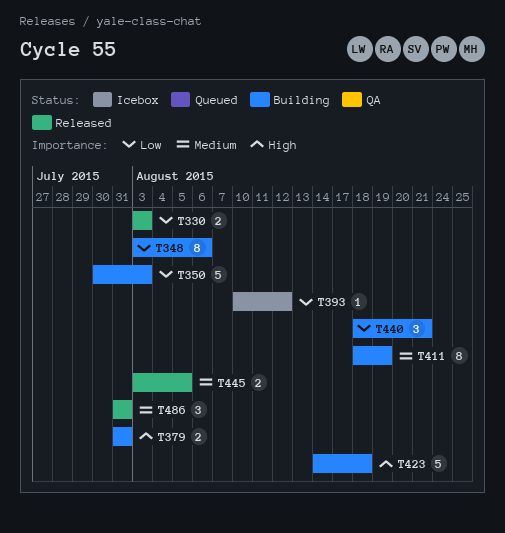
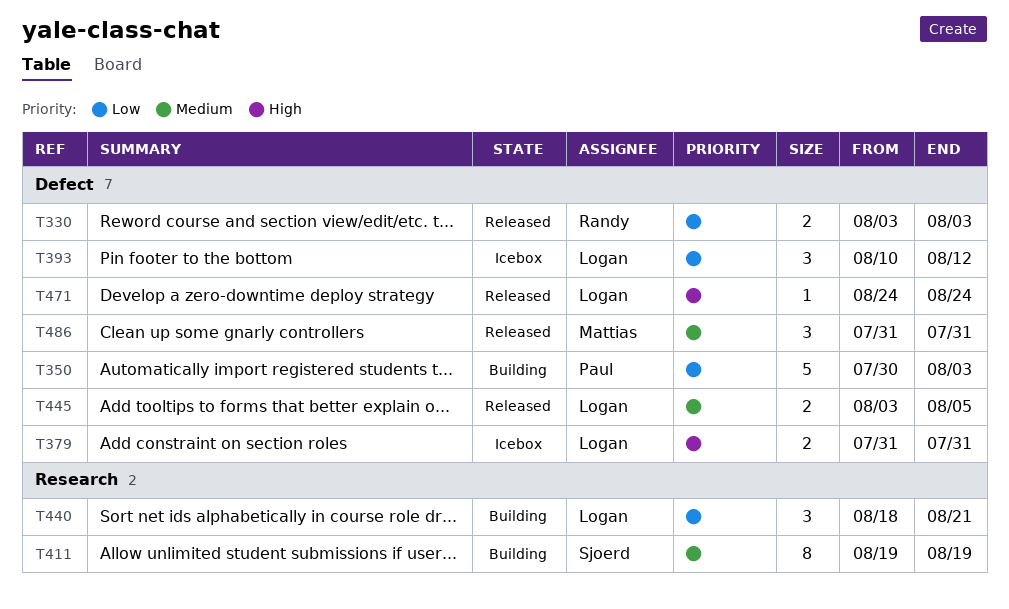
T348: present -> none
T379, status: Building -> Icebox
T393, estimate: 1 -> 3
T411, start: Aug 18 -> Aug 19
T423: present -> none
T471: none -> present

